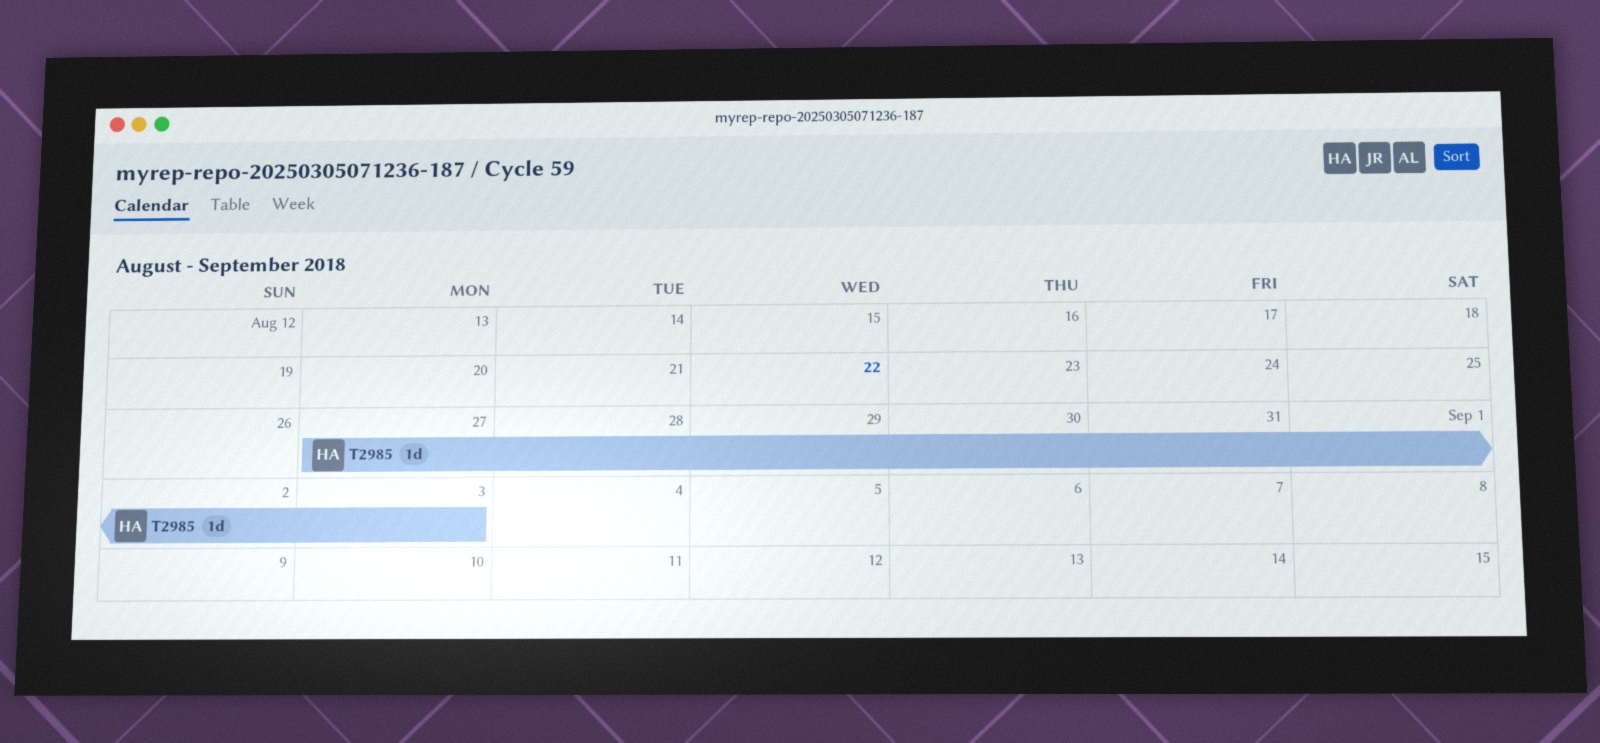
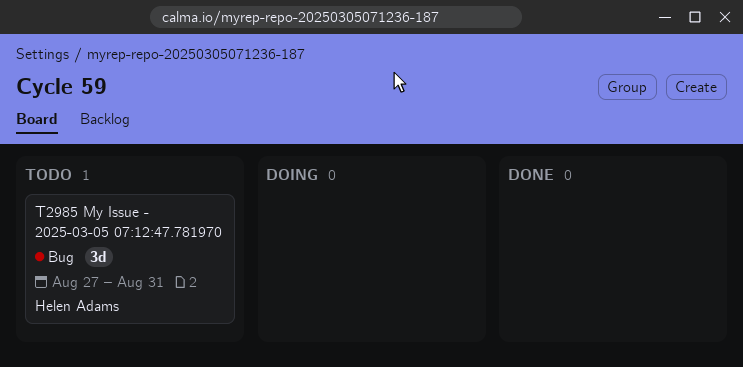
T2985, estimate: 1d -> 3d
T2985, due: Sep 3 -> Aug 31

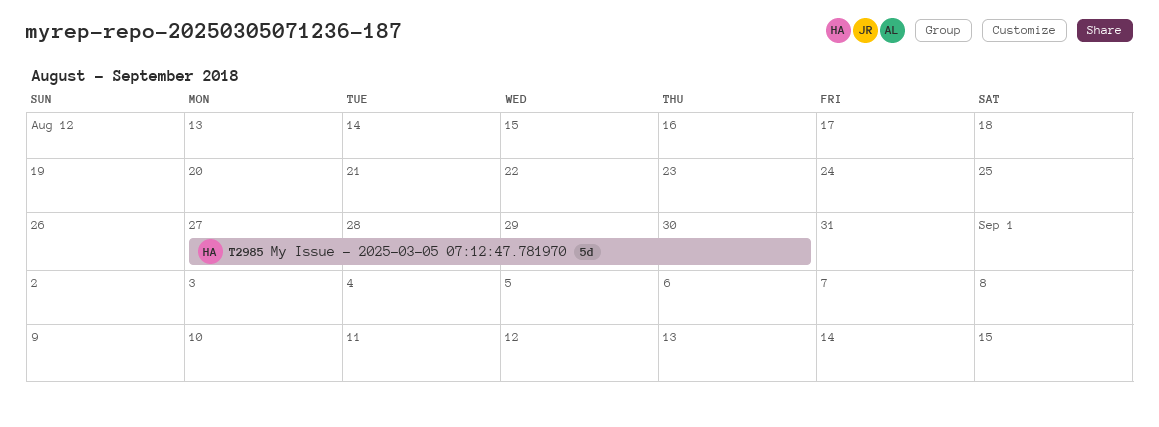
T2985, estimate: 3d -> 5d
T2985, due: Aug 31 -> Aug 30

